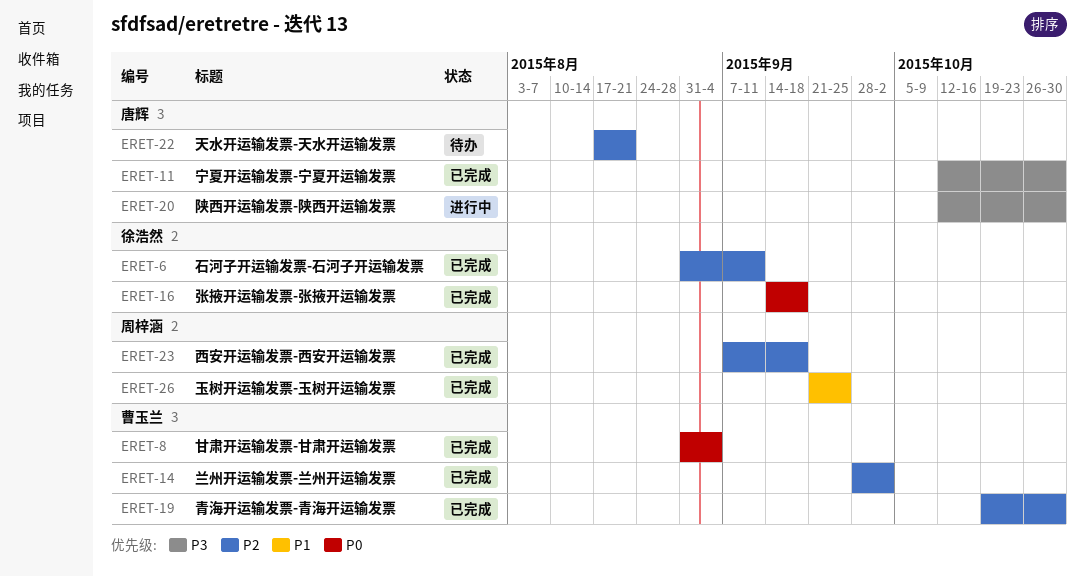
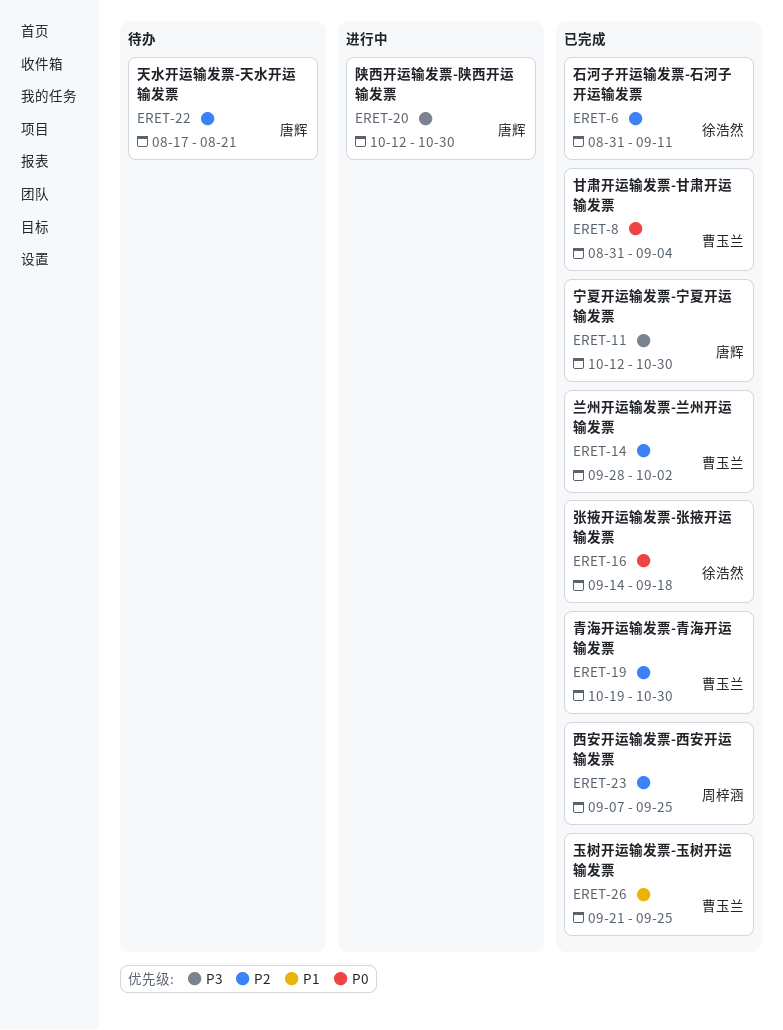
ERET-23, due: Sep 18 -> Sep 25
ERET-26, owner: 周梓涵 -> 曹玉兰

